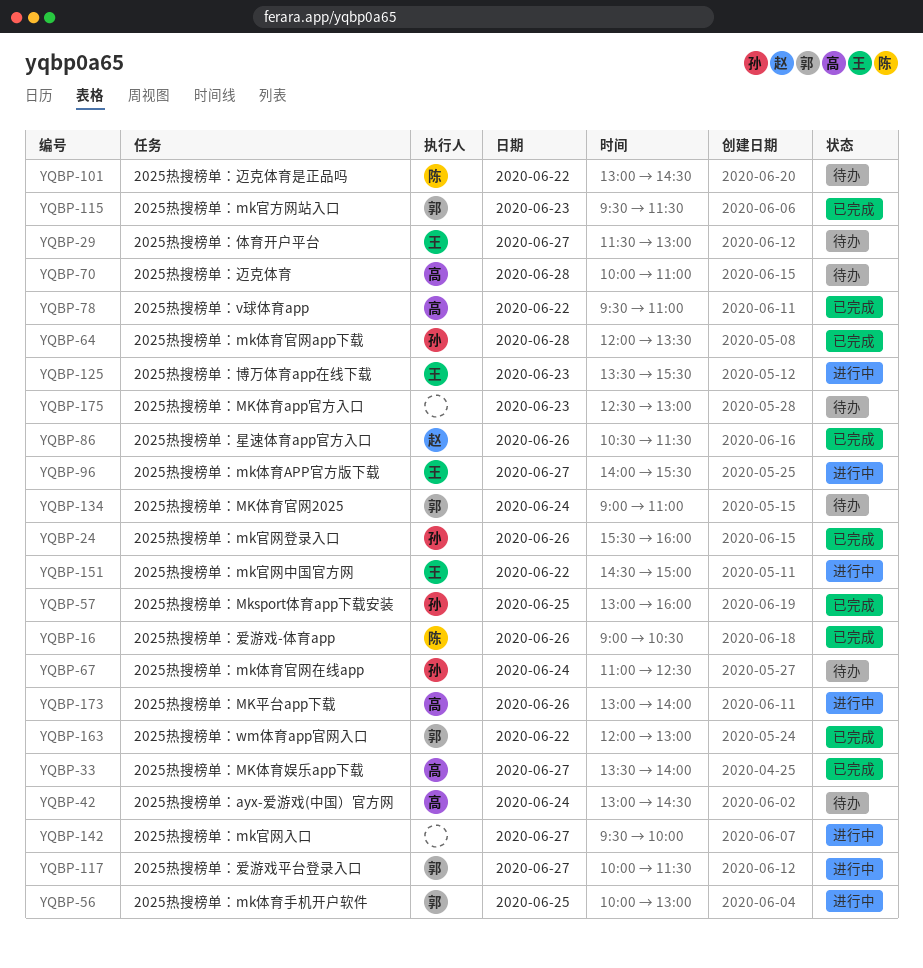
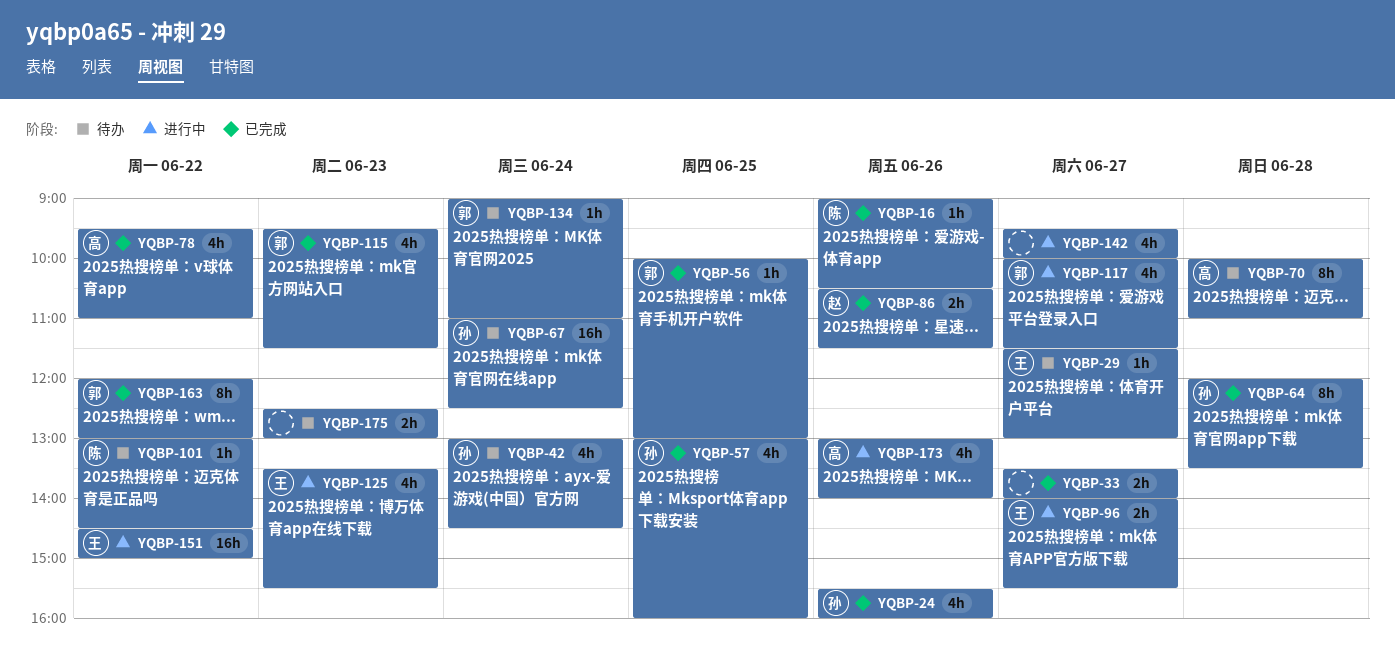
YQBP-33, owner: 高 -> none
YQBP-42, owner: 高 -> 孙
YQBP-56, status: 进行中 -> 已完成

